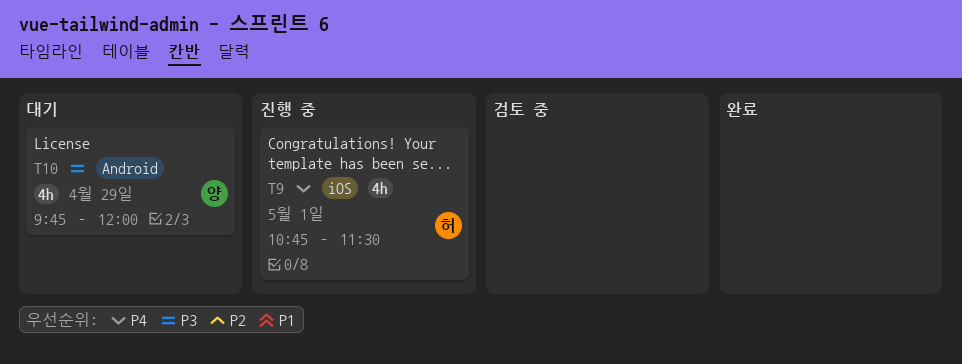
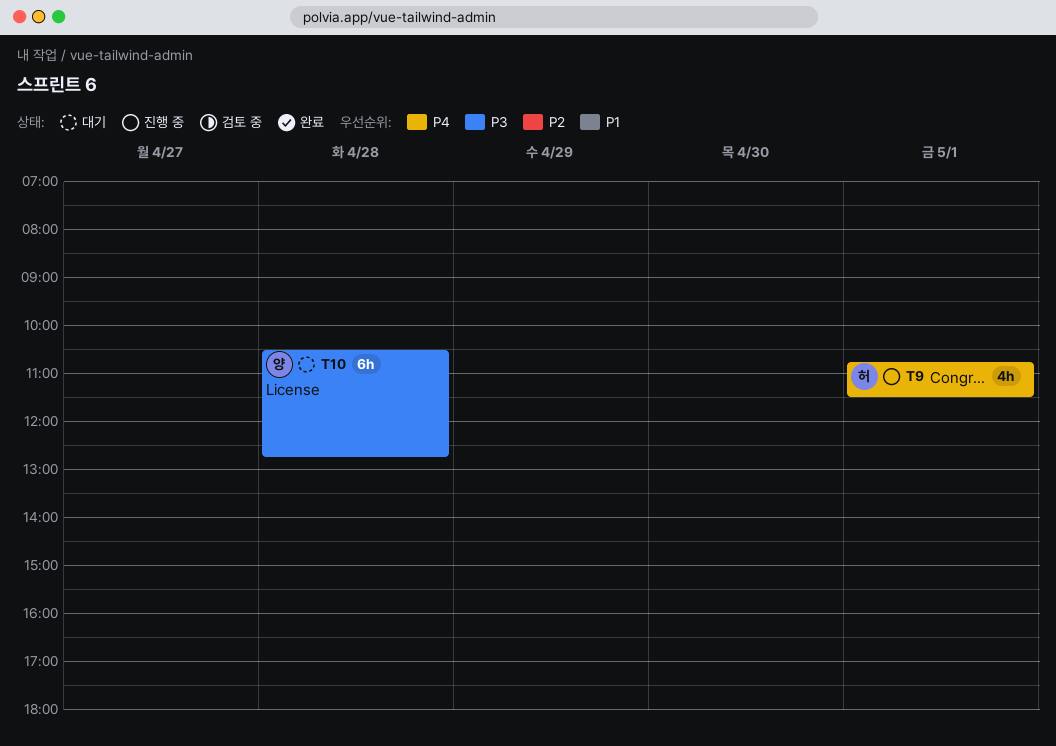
T10, estimate: 4h -> 6h
T10, day: Apr 29 -> Apr 28
T10, begins: 09:45 -> 10:30
T10, ends: 12:00 -> 12:45

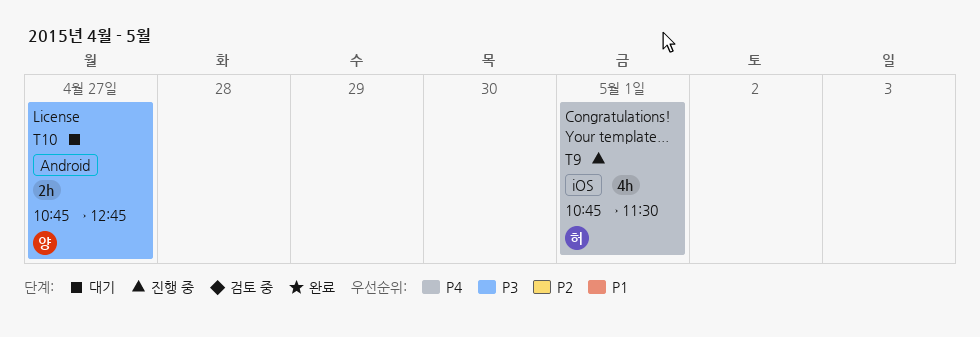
T10, estimate: 6h -> 2h
T10, day: Apr 28 -> Apr 27
T10, begins: 10:30 -> 10:45

